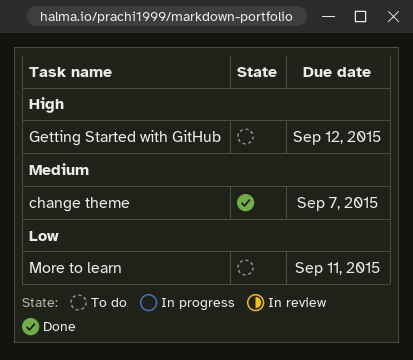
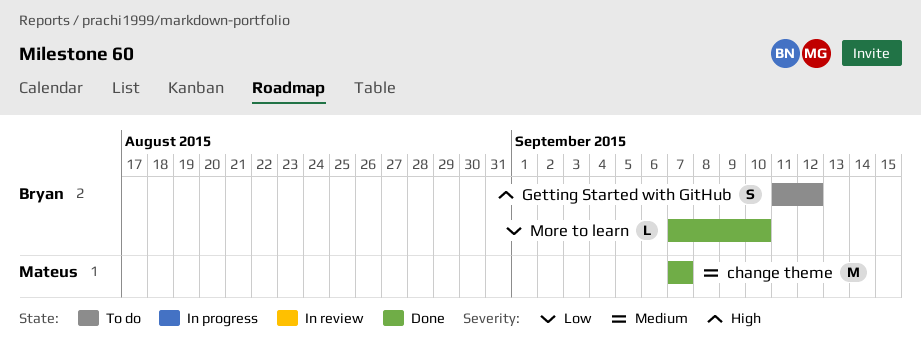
More to learn, status: To do -> Done
More to learn, due: Sep 11 -> Sep 10

